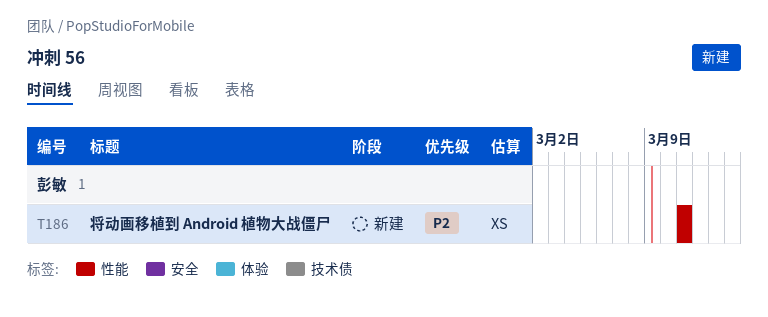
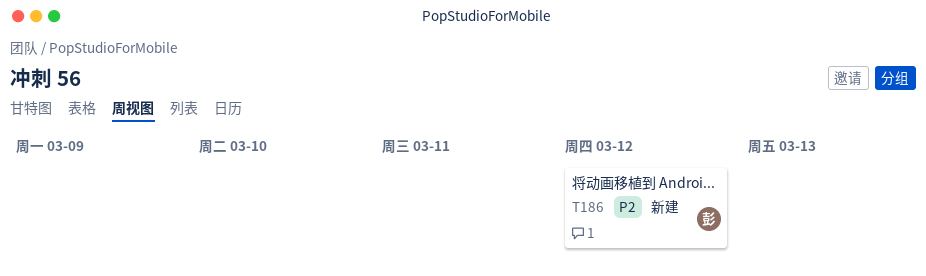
T186, due: Mar 11 -> Mar 12

